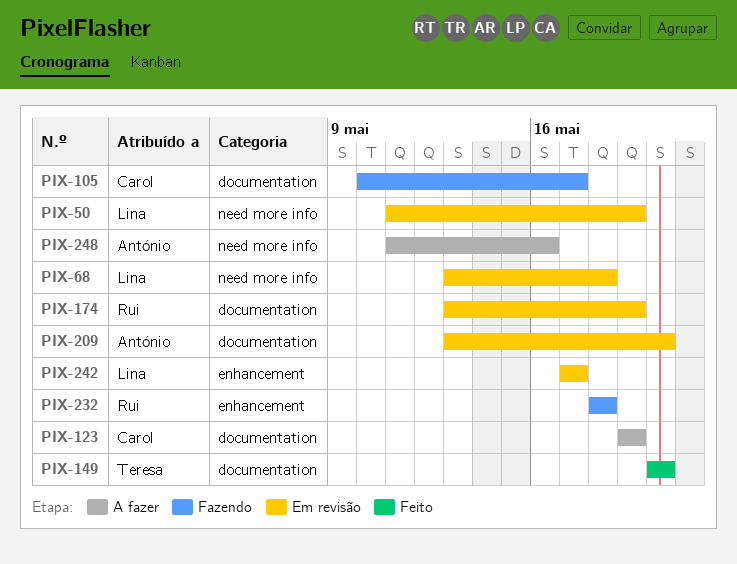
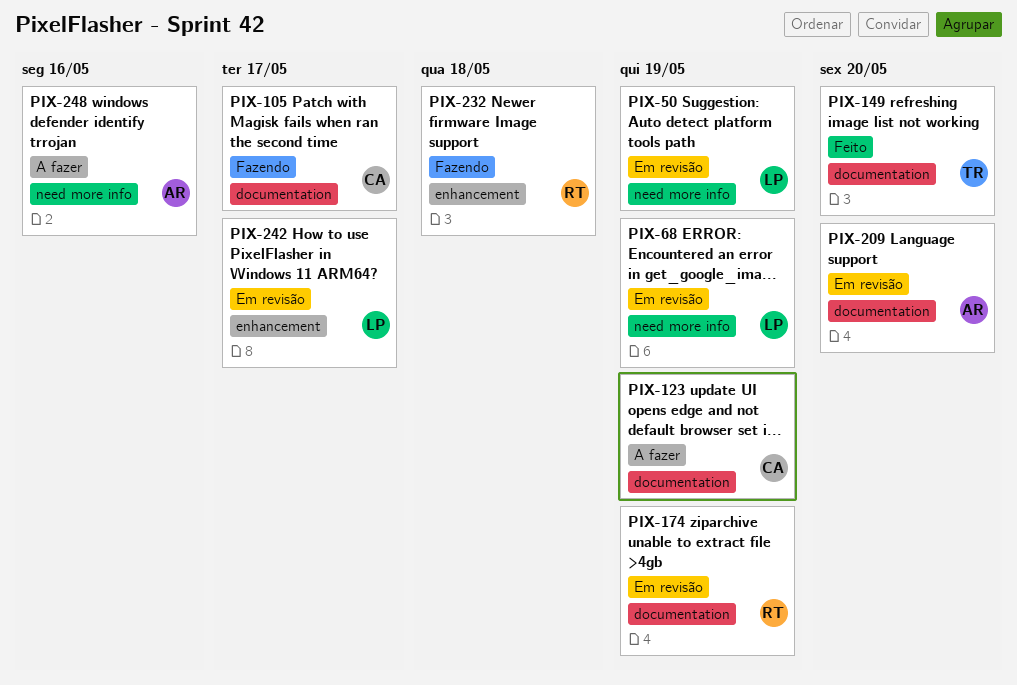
PIX-68, due: May 18 -> May 19

